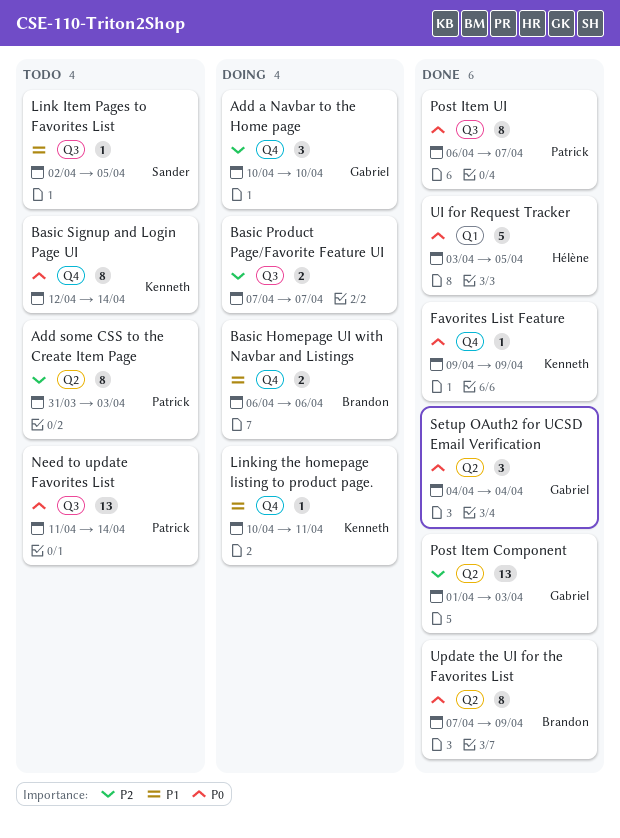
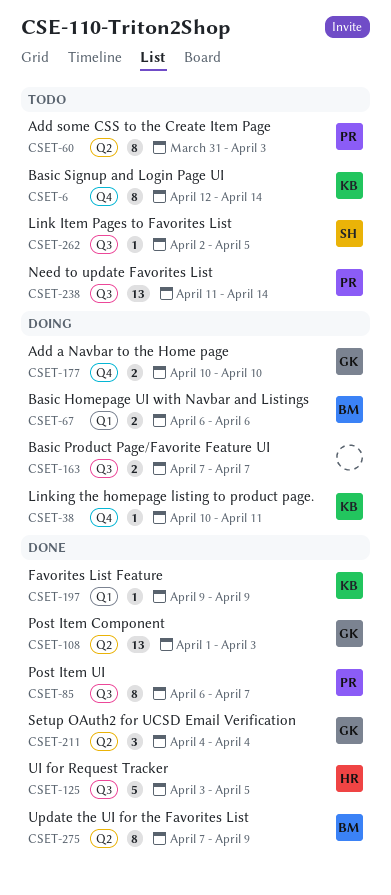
Add a Navbar to the Home page, estimate: 3 -> 2
Basic Homepage UI with Navbar and Listings, label: Q4 -> Q1
Favorites List Feature, label: Q4 -> Q1
UI for Request Tracker, label: Q1 -> Q3

